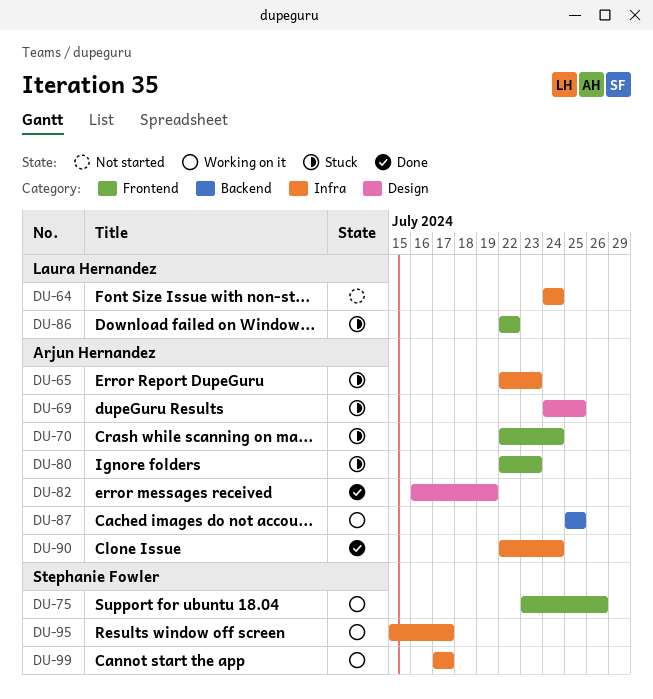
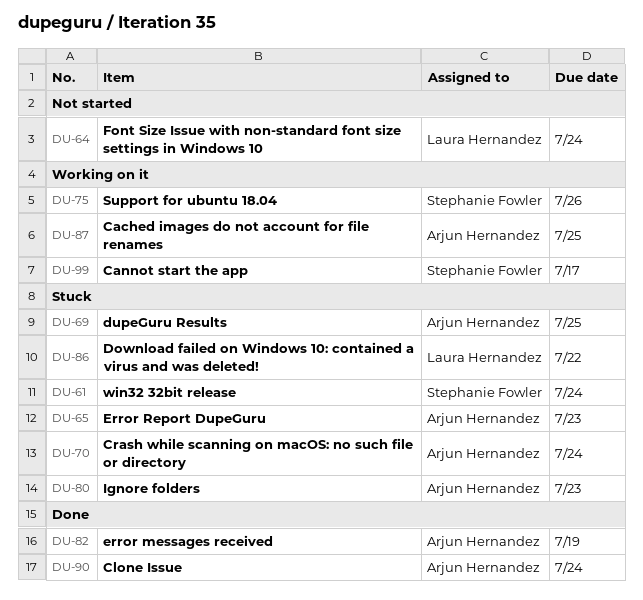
DU-61: none -> present
DU-95: present -> none

